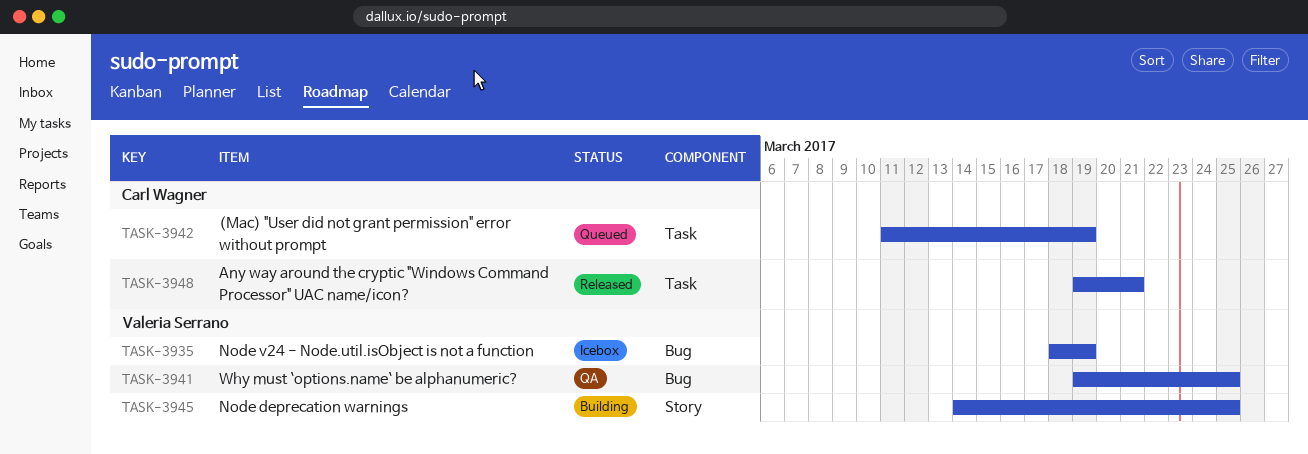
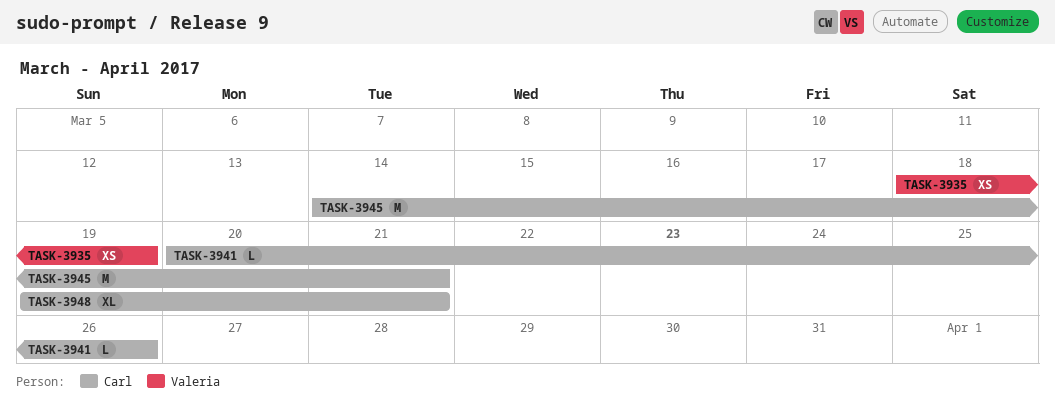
TASK-3941, owner: Valeria Serrano -> Carl Wagner
TASK-3941, start: Mar 19 -> Mar 20
TASK-3941, due: Mar 25 -> Mar 26
TASK-3942: present -> none
TASK-3945, owner: Valeria Serrano -> Carl Wagner
TASK-3945, due: Mar 25 -> Mar 21

